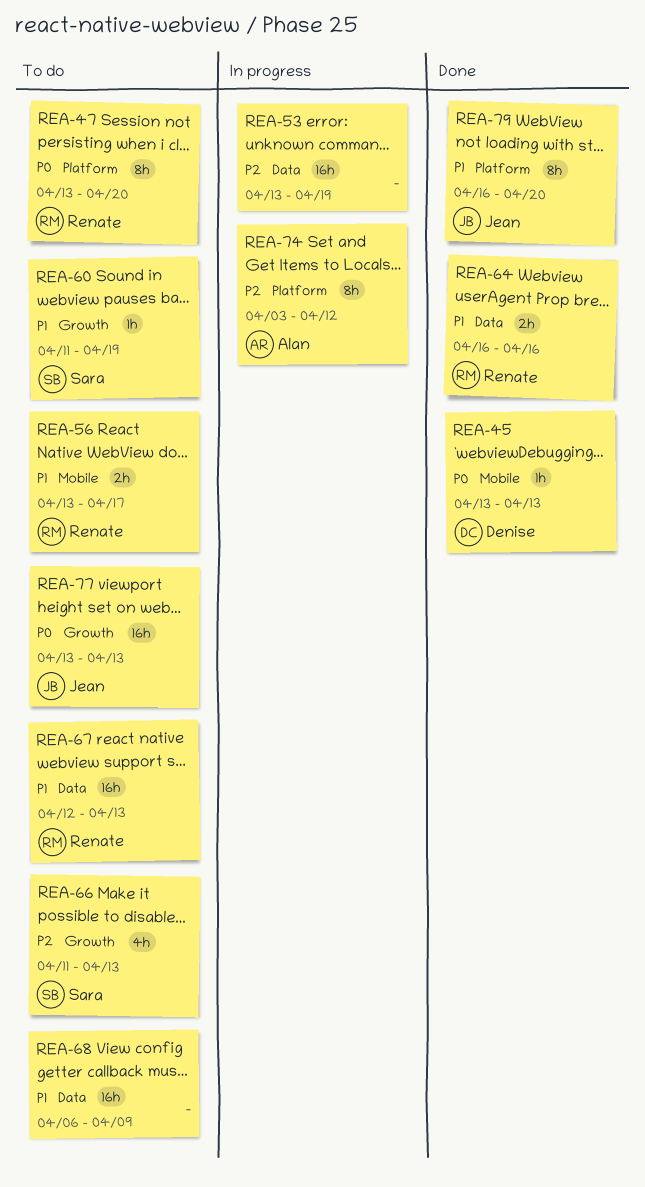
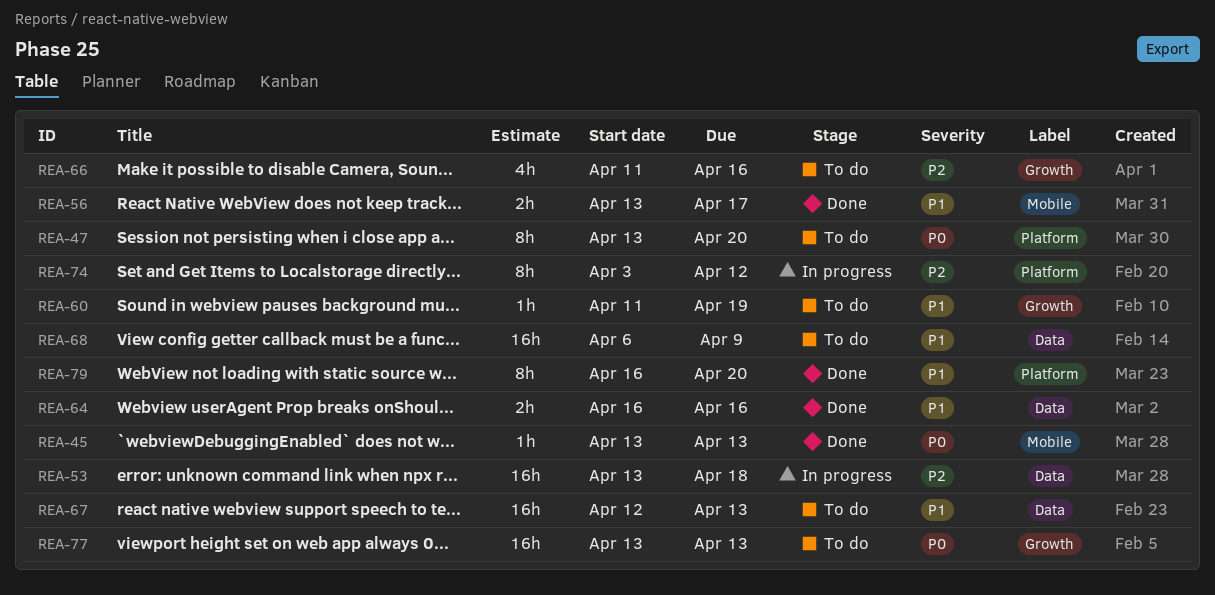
REA-53, due: Apr 19 -> Apr 18
REA-56, status: To do -> Done
REA-66, due: Apr 13 -> Apr 16

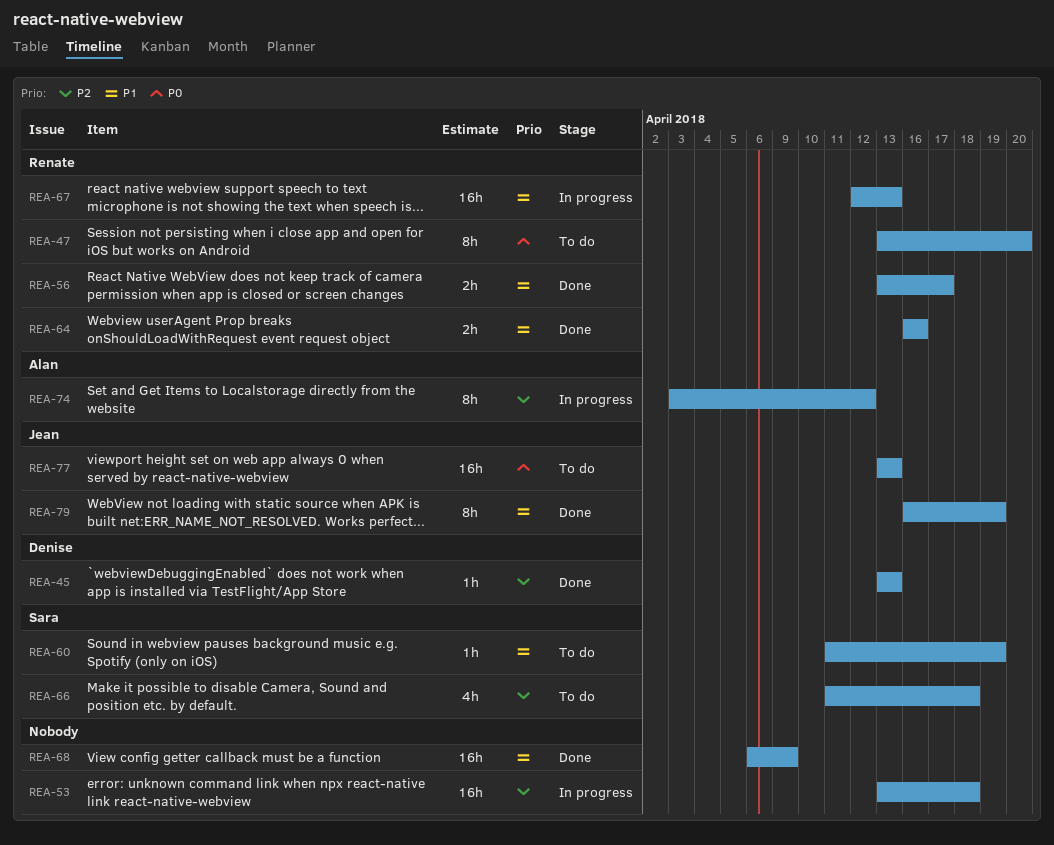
REA-45, priority: P0 -> P2
REA-66, due: Apr 16 -> Apr 18
REA-67, status: To do -> In progress
REA-68, status: To do -> Done
REA-79, due: Apr 20 -> Apr 19

